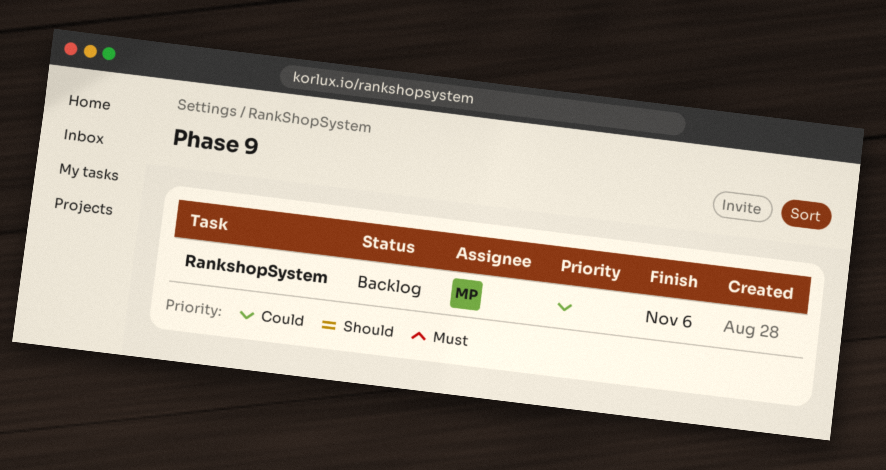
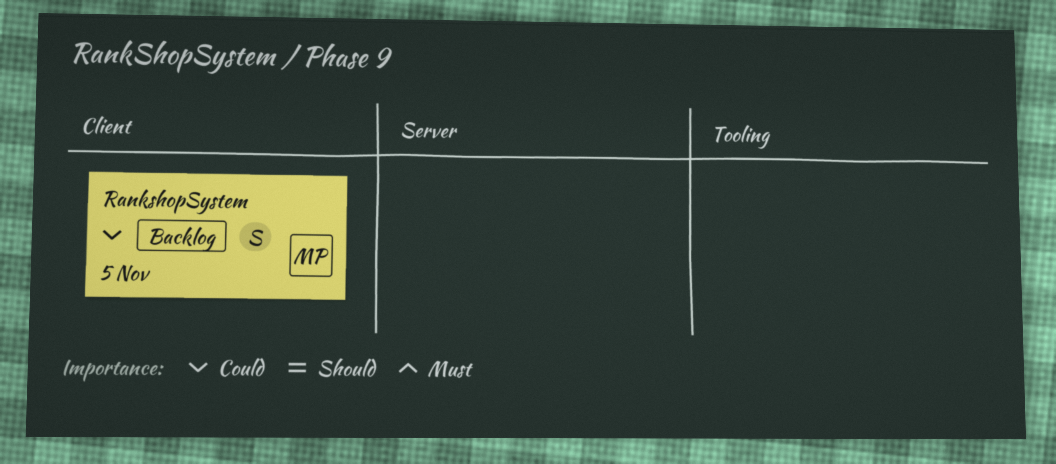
RankshopSystem, due: Nov 6 -> Nov 5

